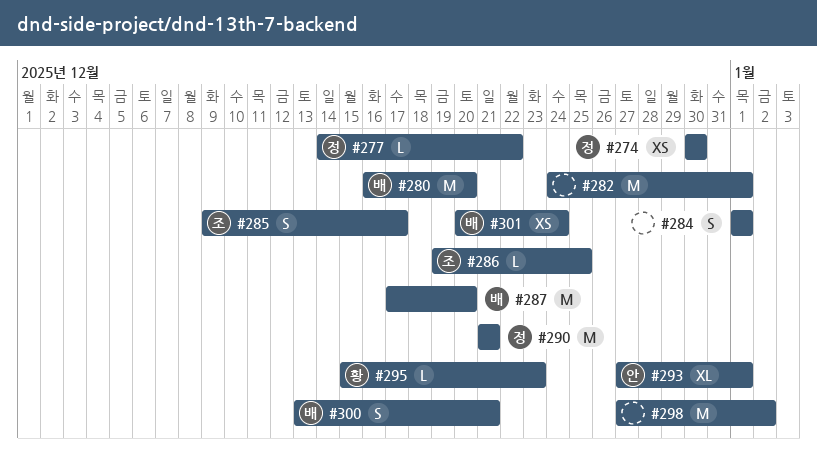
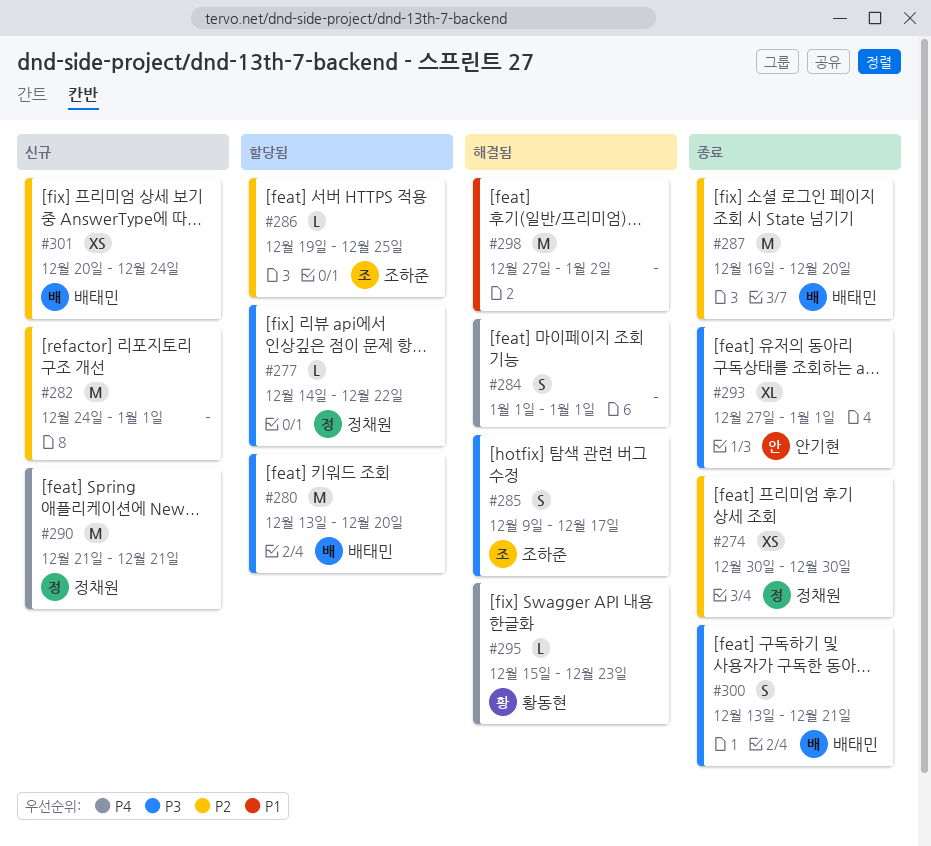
#280, start: Dec 16 -> Dec 13
#287, start: Dec 17 -> Dec 16

